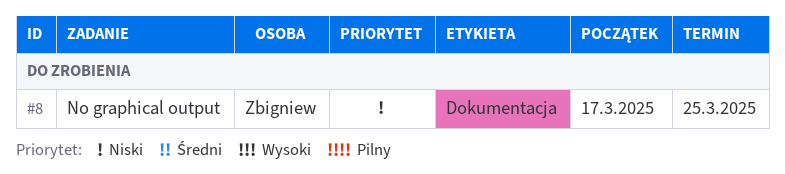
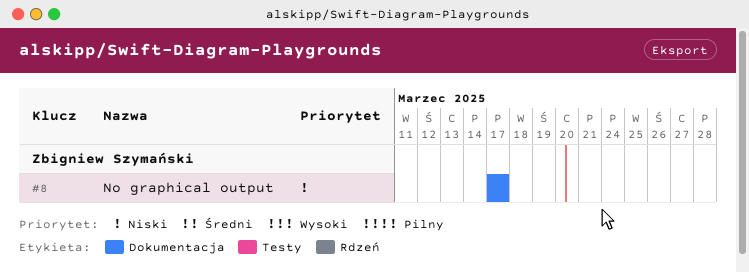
#8, due: Mar 25 -> Mar 17

